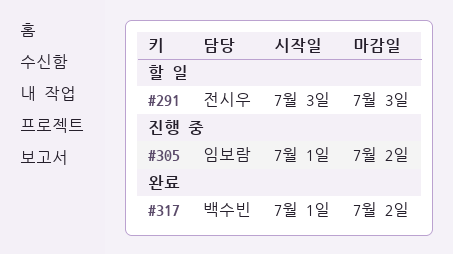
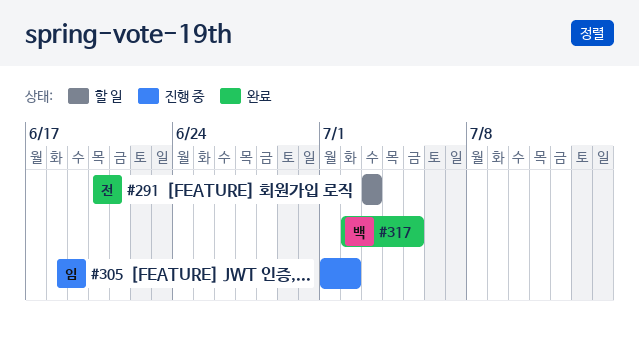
#317, start: Jul 1 -> Jul 2
#317, due: Jul 2 -> Jul 5

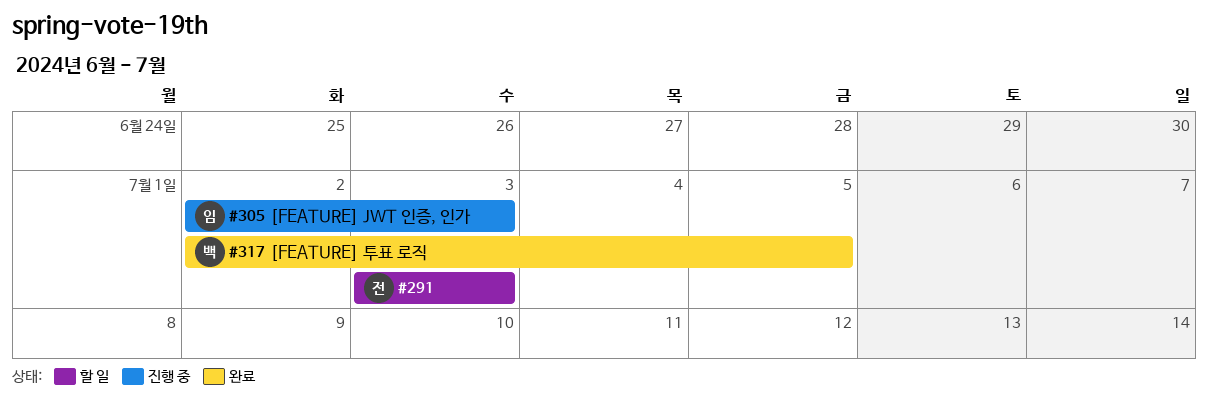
#305, start: Jul 1 -> Jul 2
#305, due: Jul 2 -> Jul 3

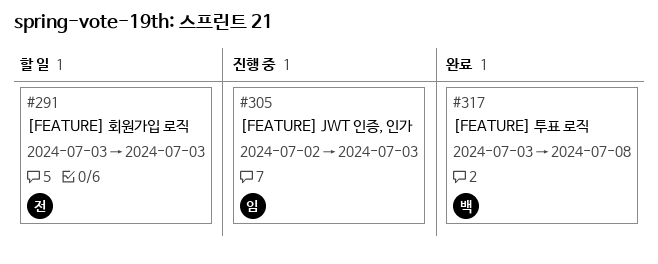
#317, start: Jul 2 -> Jul 3
#317, due: Jul 5 -> Jul 8

